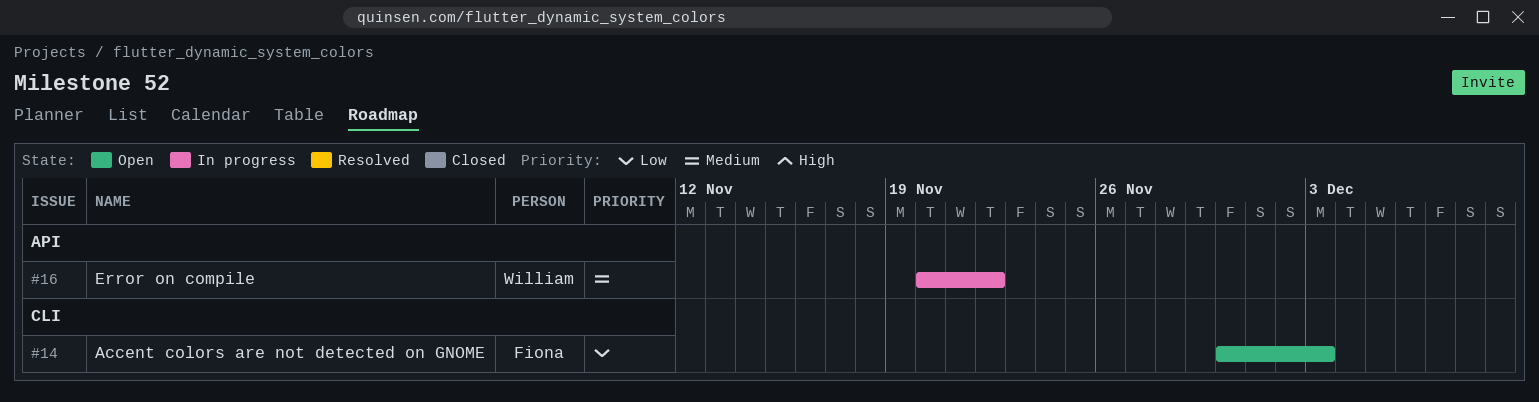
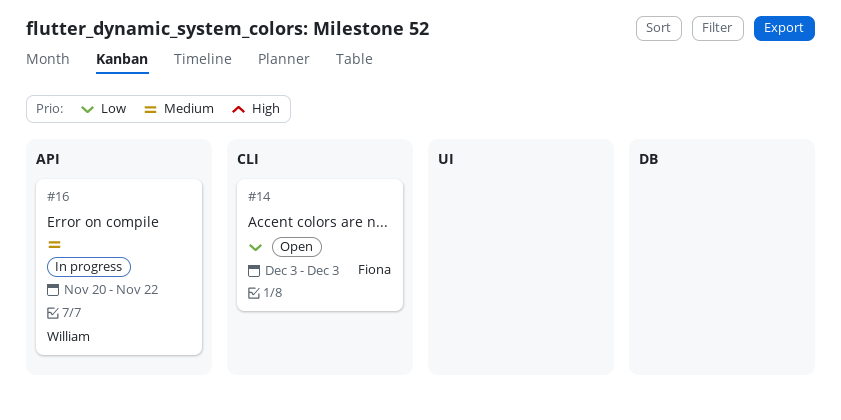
#14, start: Nov 30 -> Dec 3

